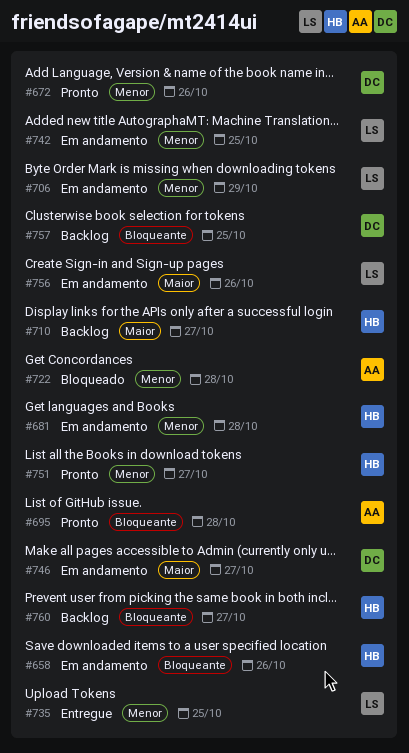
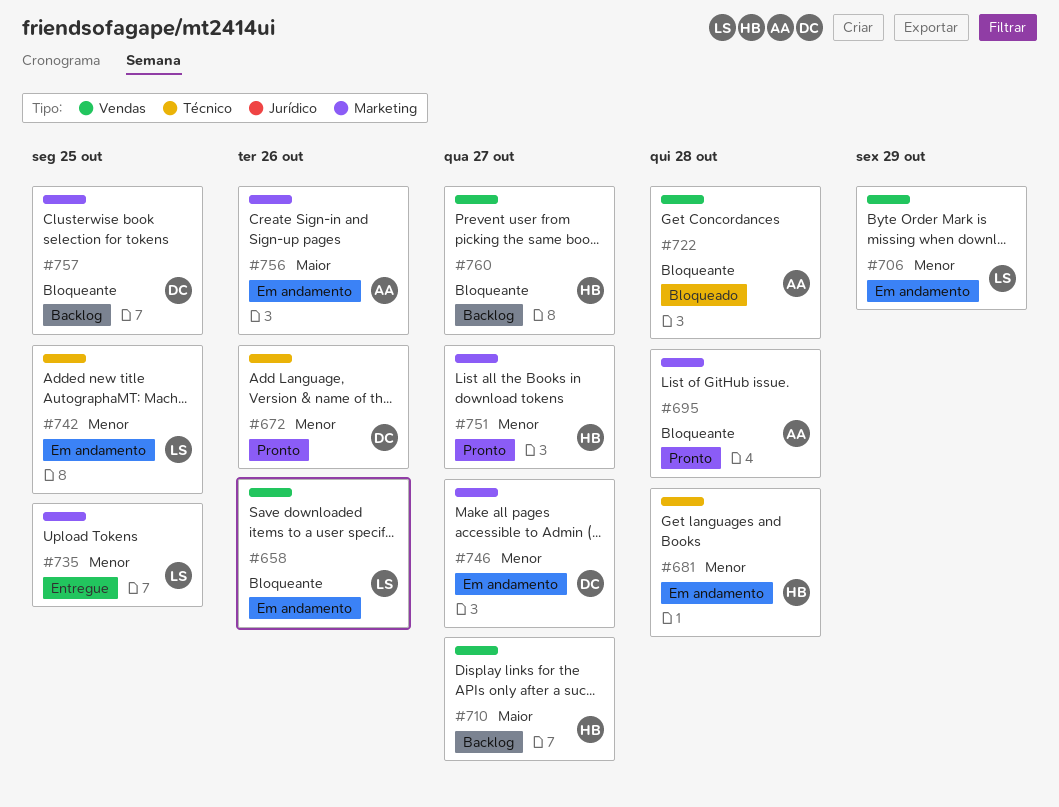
#658, owner: HB -> LS
#722, priority: Menor -> Bloqueante
#746, priority: Maior -> Menor
#756, owner: LS -> AA

